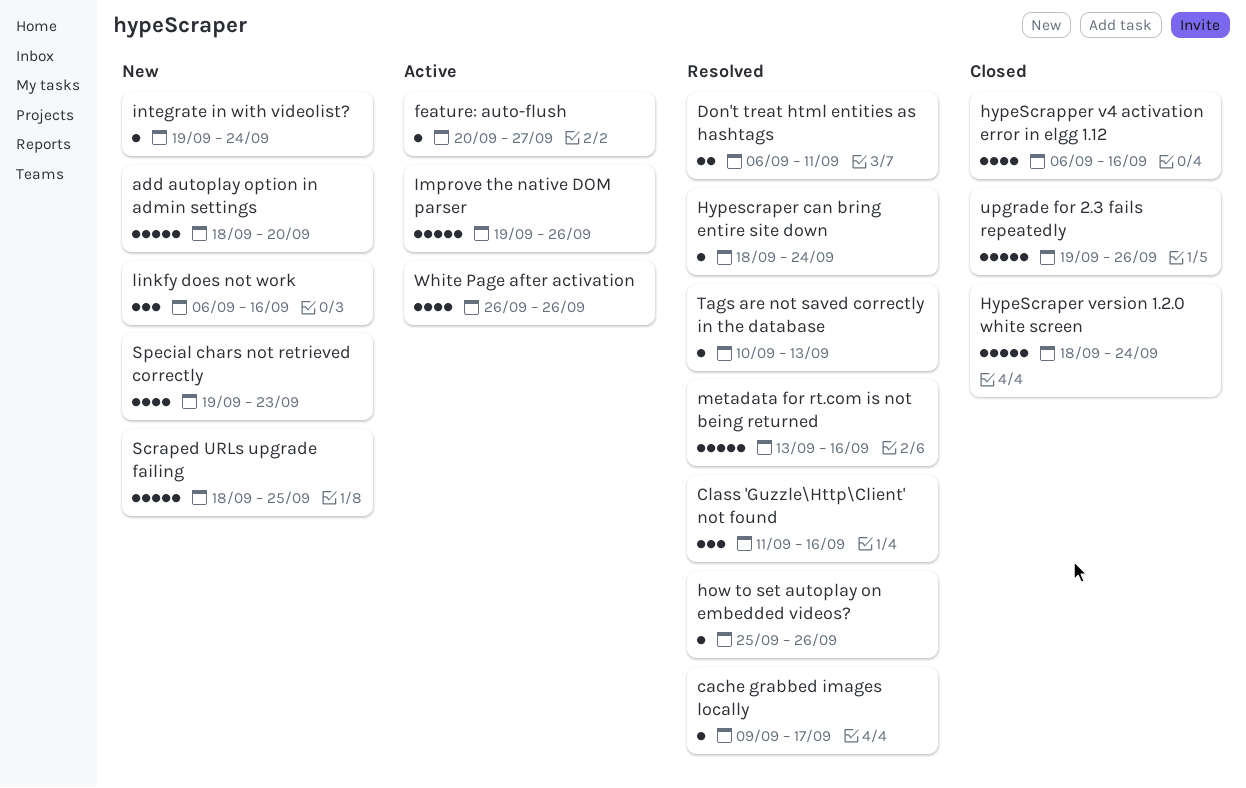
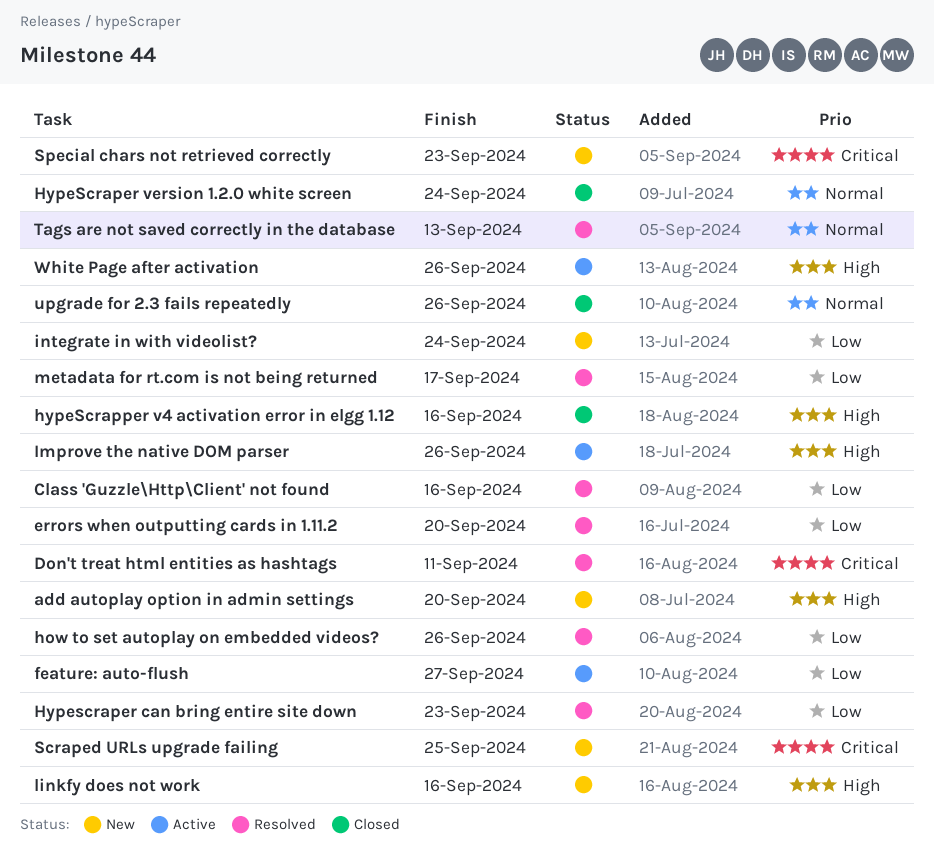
cache grabbed images locally: present -> none
errors when outputting cards in 1.11.2: none -> present
Hypescraper can bring entire site down, due: Sep 24 -> Sep 23
metadata for rt.com is not being returned, due: Sep 16 -> Sep 17

